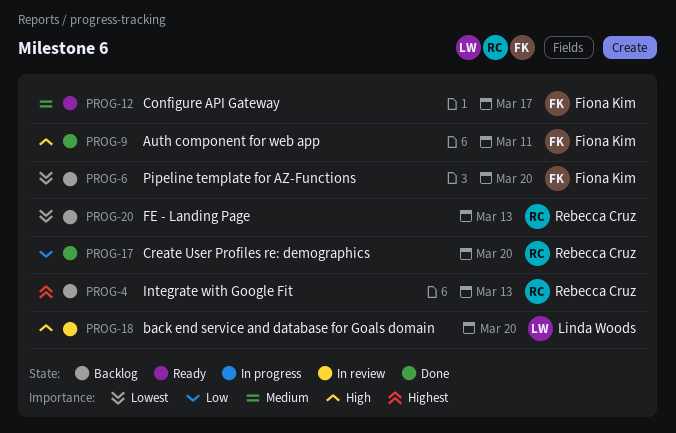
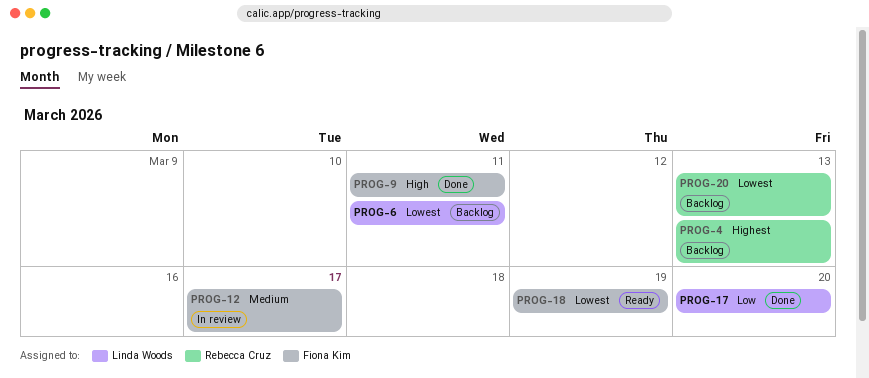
PROG-6, owner: Fiona Kim -> Linda Woods
PROG-6, due: Mar 20 -> Mar 11
PROG-12, status: Ready -> In review
PROG-17, owner: Rebecca Cruz -> Linda Woods
PROG-18, status: In review -> Ready
PROG-18, owner: Linda Woods -> Fiona Kim
PROG-18, priority: High -> Lowest
PROG-18, due: Mar 20 -> Mar 19

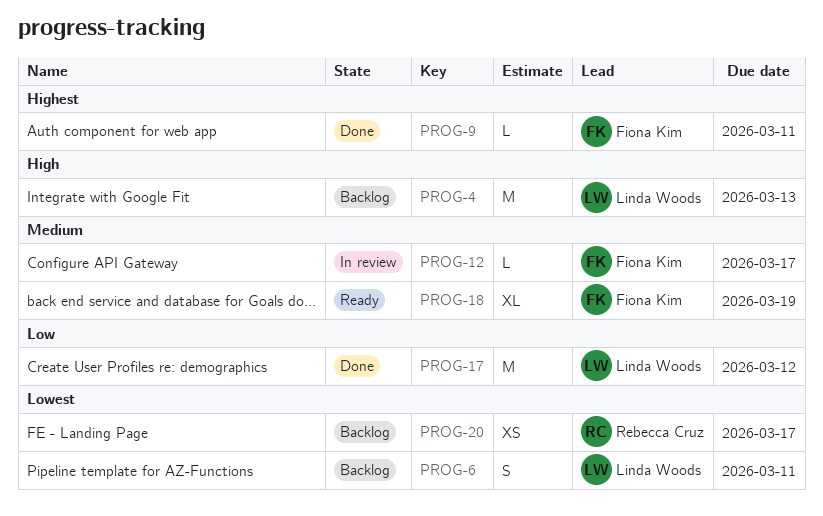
PROG-4, owner: Rebecca Cruz -> Linda Woods
PROG-4, priority: Highest -> High
PROG-9, priority: High -> Highest
PROG-17, due: Mar 20 -> Mar 12
PROG-18, priority: Lowest -> Medium
PROG-20, due: Mar 13 -> Mar 17

